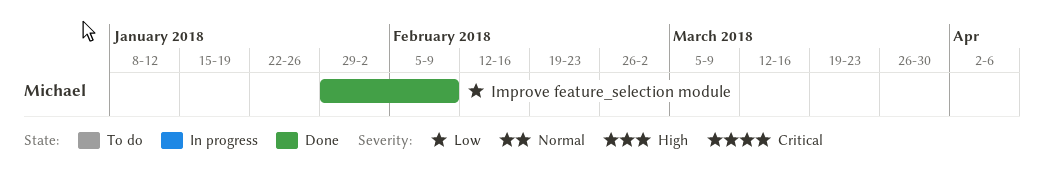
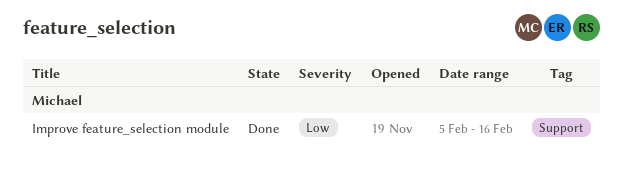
Improve feature_selection module, start: Jan 29 -> Feb 5
Improve feature_selection module, due: Feb 9 -> Feb 16

